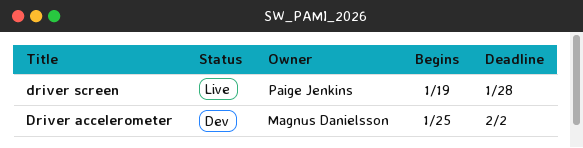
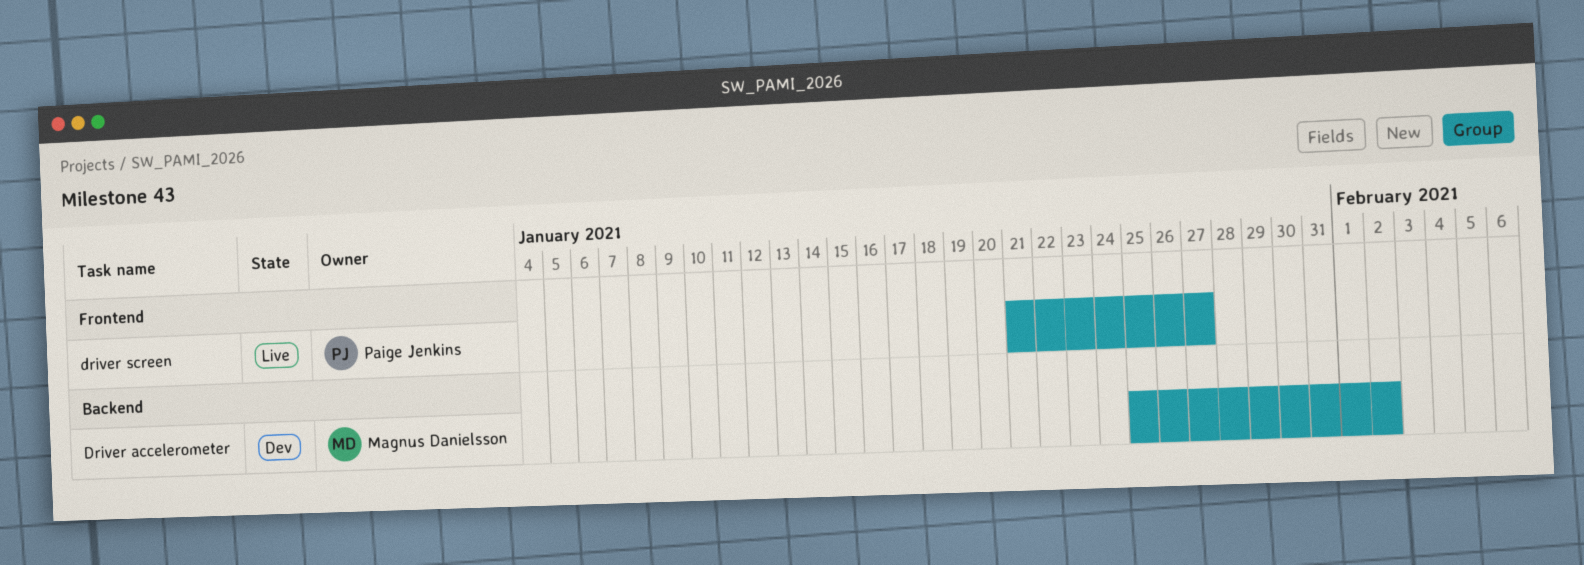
driver screen, start: Jan 19 -> Jan 21
driver screen, due: Jan 28 -> Jan 27

